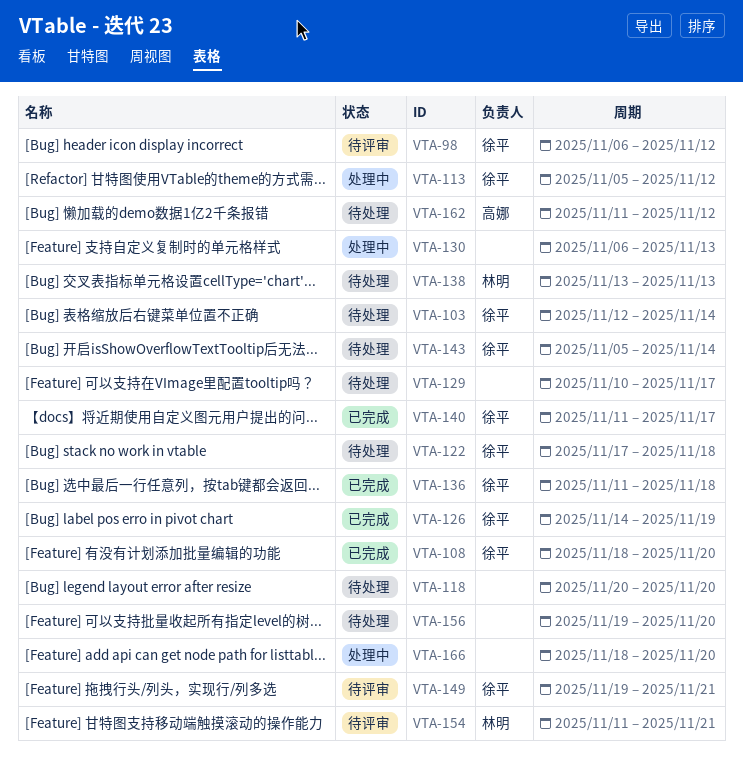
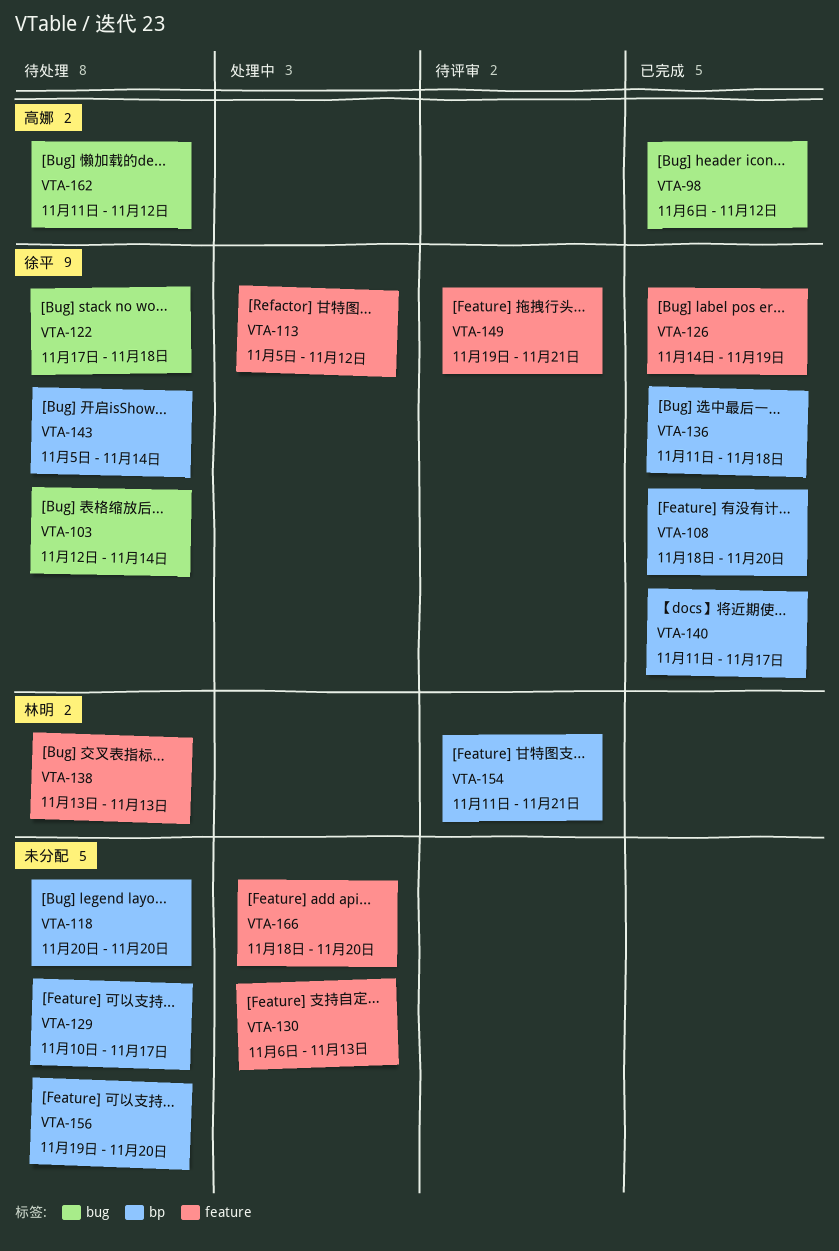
VTA-98, status: 待评审 -> 已完成
VTA-98, owner: 徐平 -> 高娜

